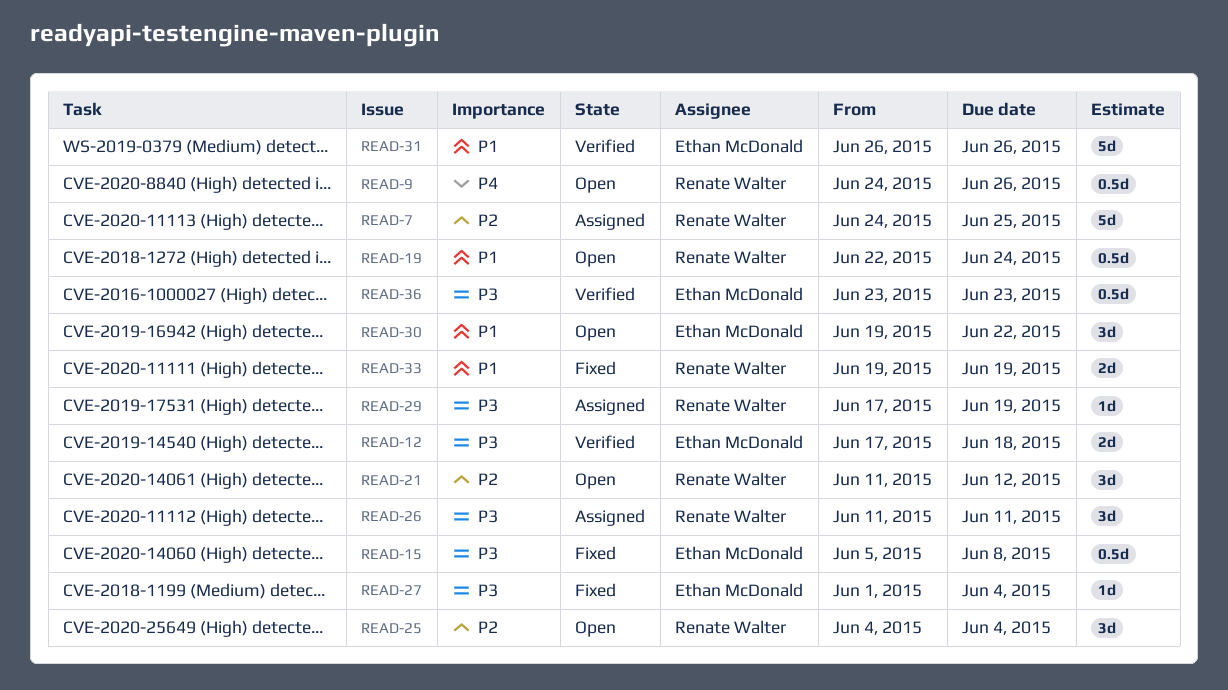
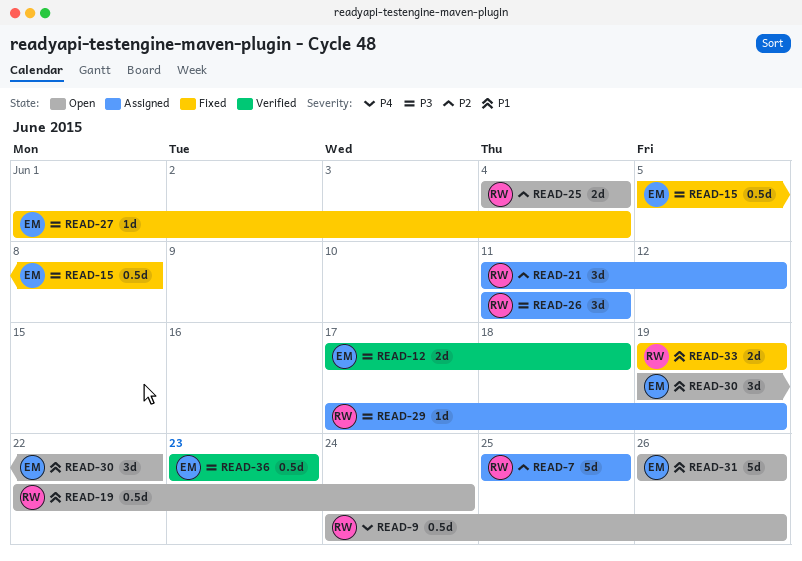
READ-7, start: Jun 24 -> Jun 25
READ-21, status: Open -> Assigned
READ-25, estimate: 3d -> 2d
READ-31, status: Verified -> Open

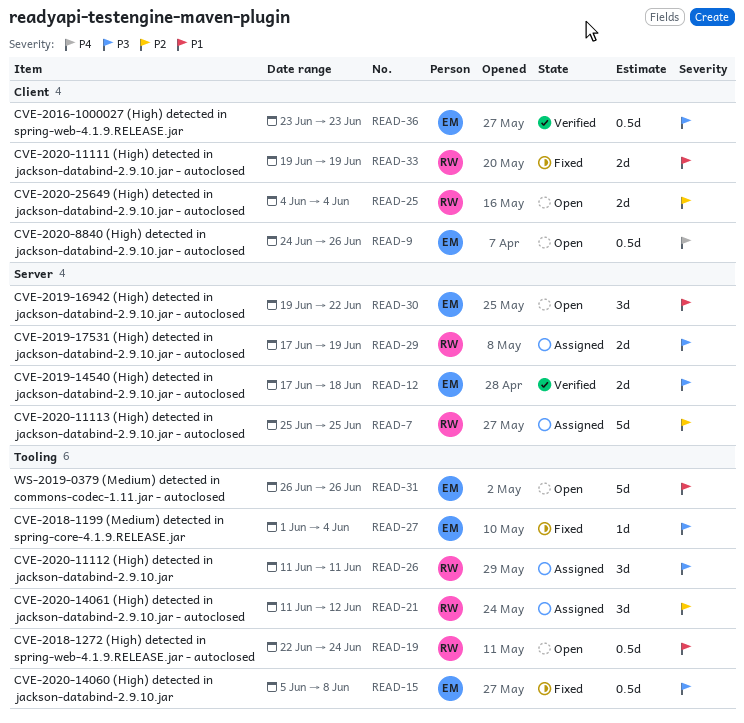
READ-9, owner: RW -> EM
READ-29, estimate: 1d -> 2d

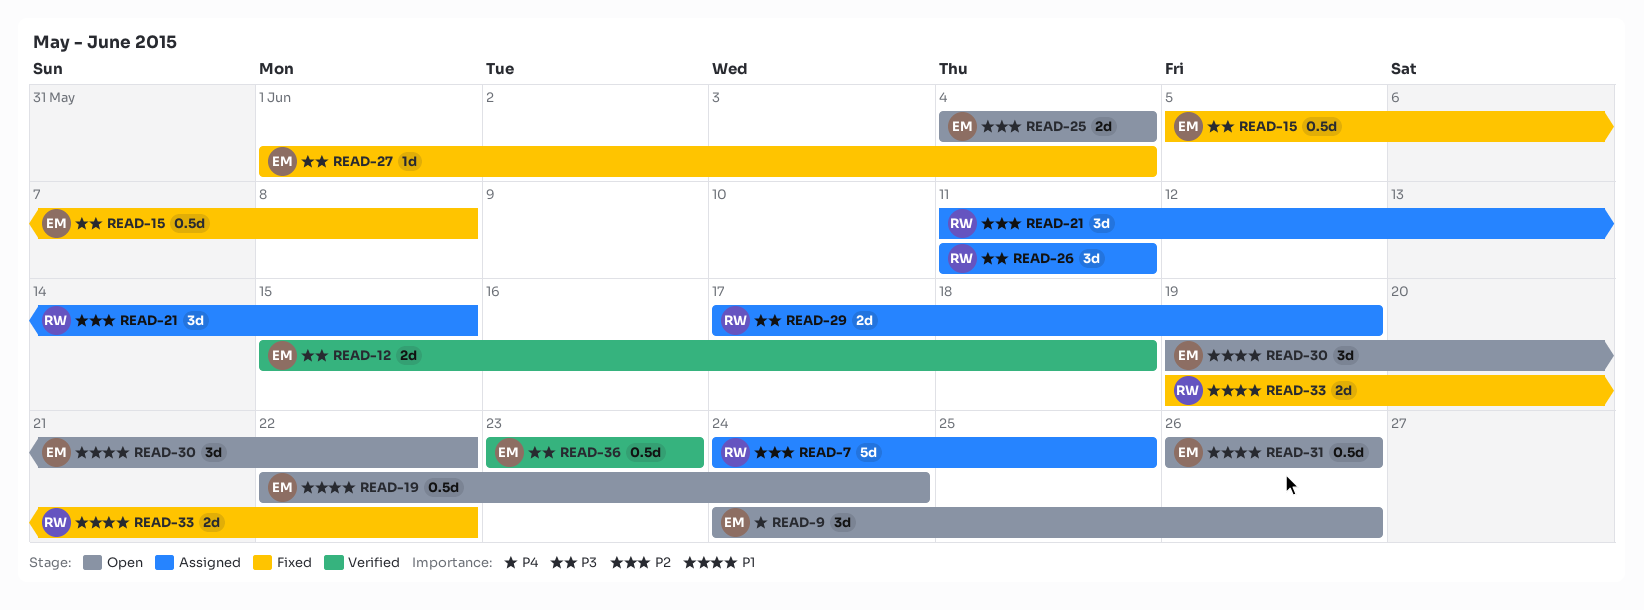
READ-7, start: Jun 25 -> Jun 24
READ-9, estimate: 0.5d -> 3d
READ-12, start: Jun 17 -> Jun 15
READ-19, owner: RW -> EM
READ-21, due: Jun 12 -> Jun 15
READ-25, owner: RW -> EM
READ-31, estimate: 5d -> 0.5d
READ-33, due: Jun 19 -> Jun 22

